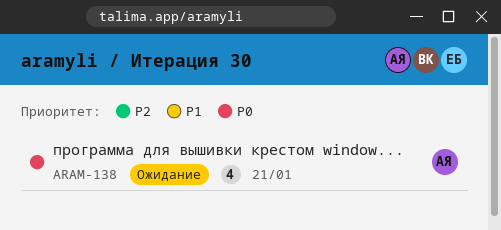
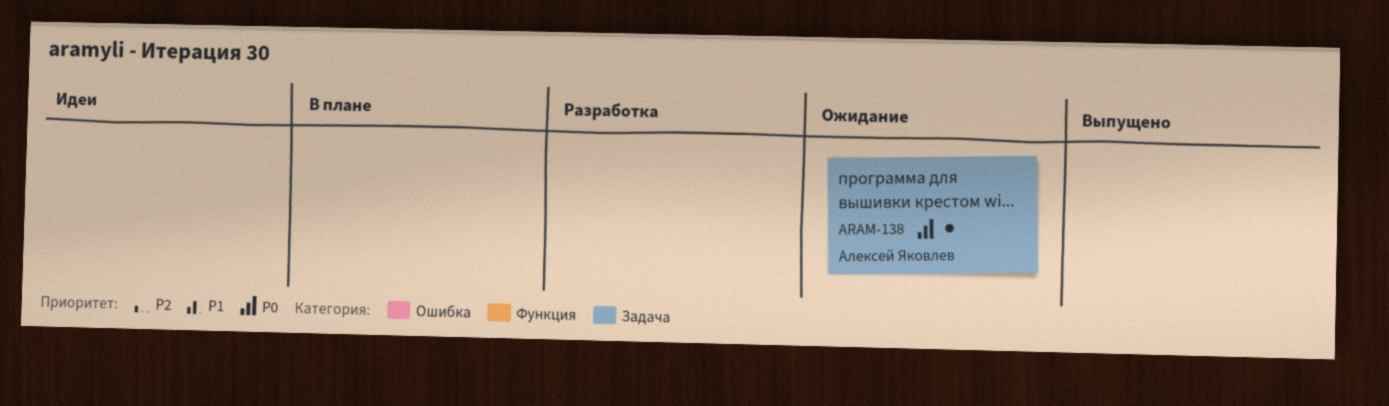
ARAM-138, estimate: 4 -> 1

